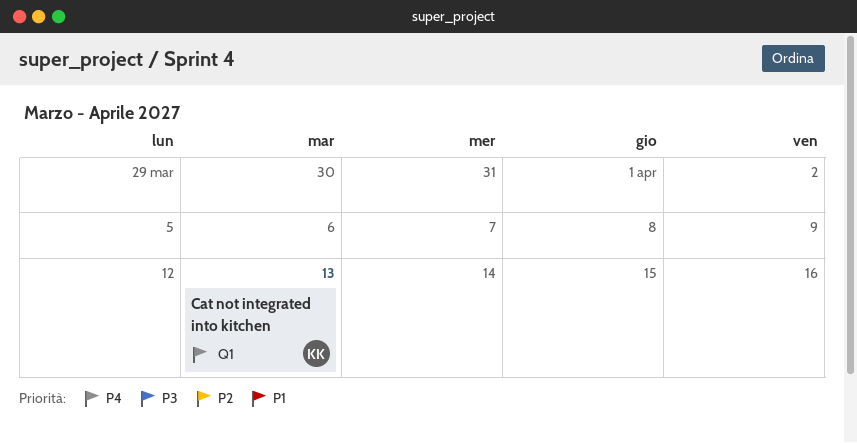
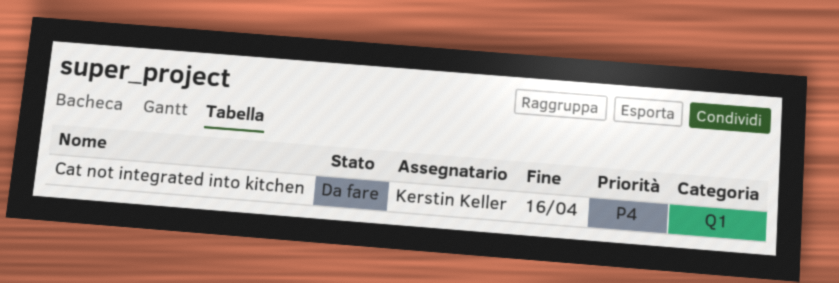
Cat not integrated into kitchen, due: Apr 13 -> Apr 16

